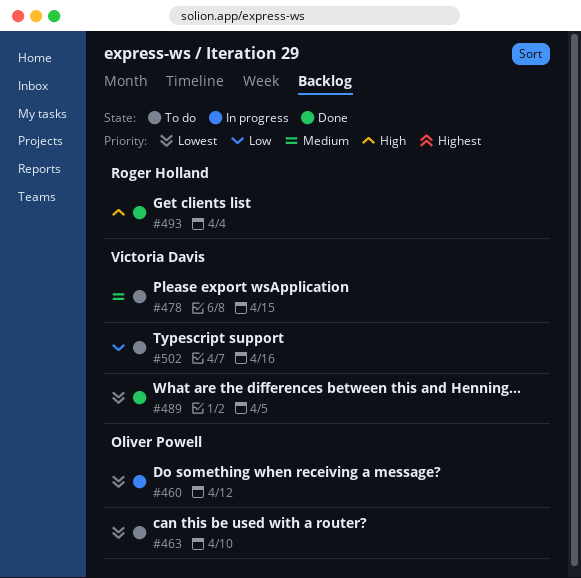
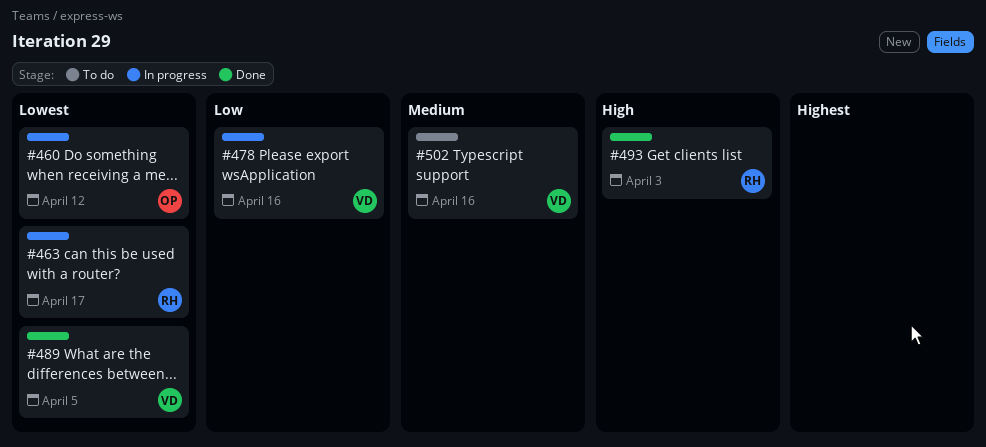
#463, status: To do -> In progress
#463, owner: Oliver Powell -> Roger Holland
#463, due: Apr 10 -> Apr 17
#478, status: To do -> In progress
#478, priority: Medium -> Low
#478, due: Apr 15 -> Apr 16
#493, due: Apr 4 -> Apr 3
#502, priority: Low -> Medium

